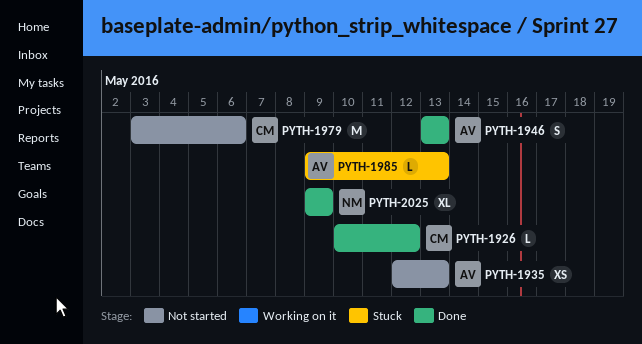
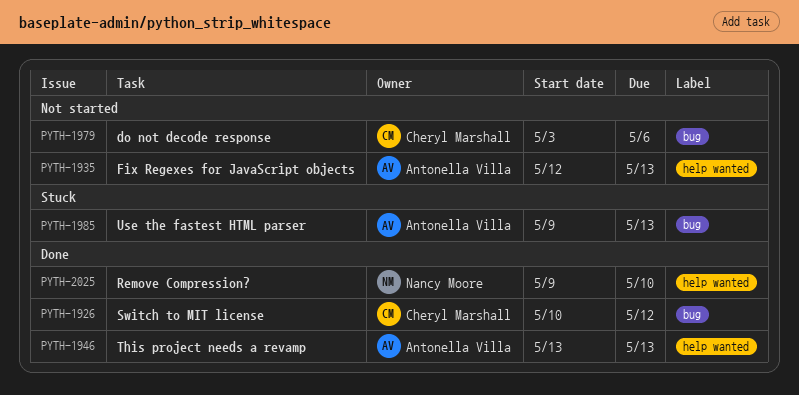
PYTH-2025, due: May 9 -> May 10

